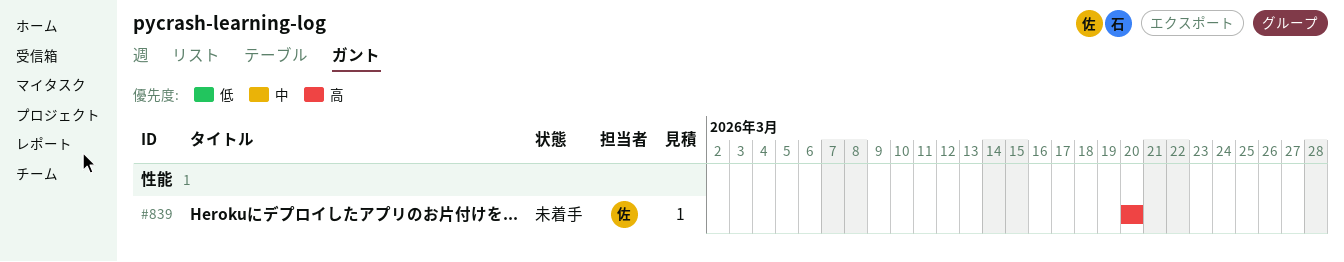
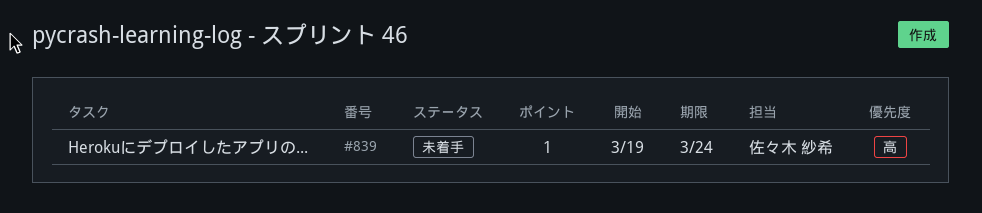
#839, start: Mar 20 -> Mar 19
#839, due: Mar 20 -> Mar 24

